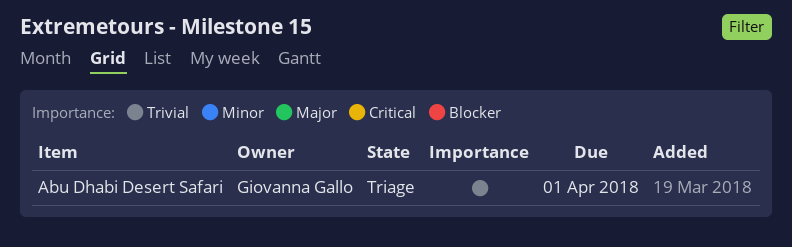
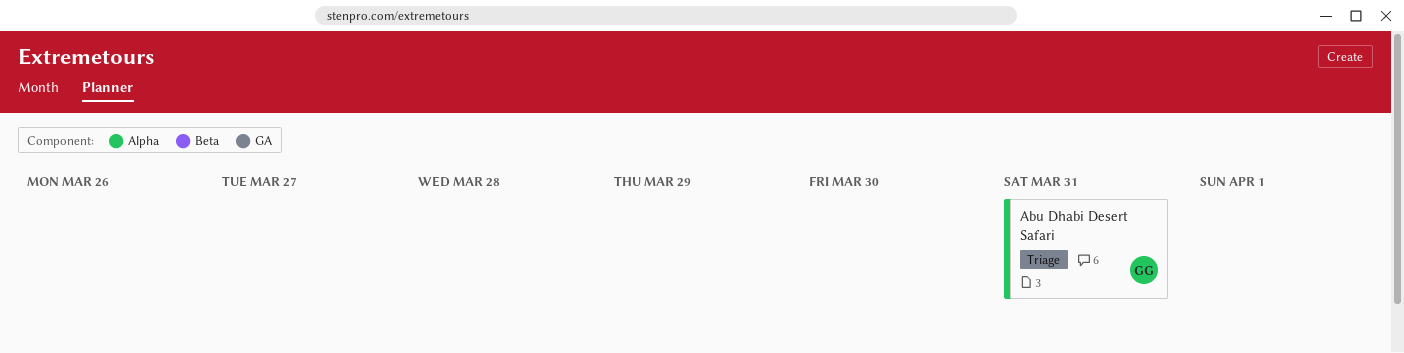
Abu Dhabi Desert Safari, due: Apr 1 -> Mar 31

